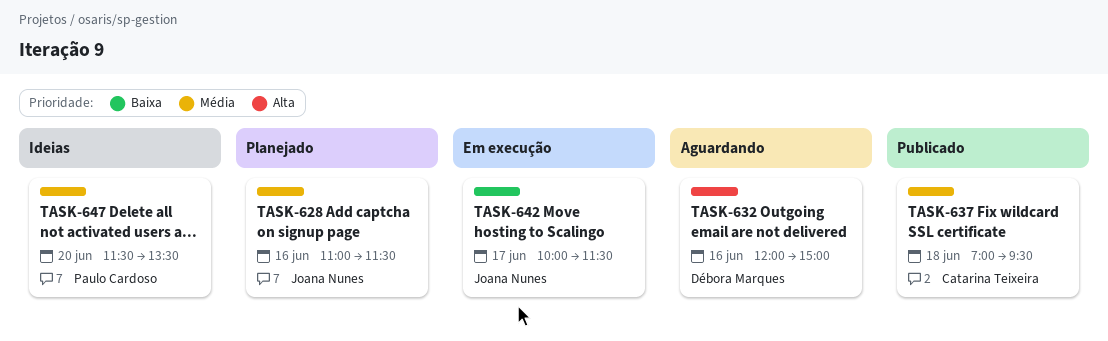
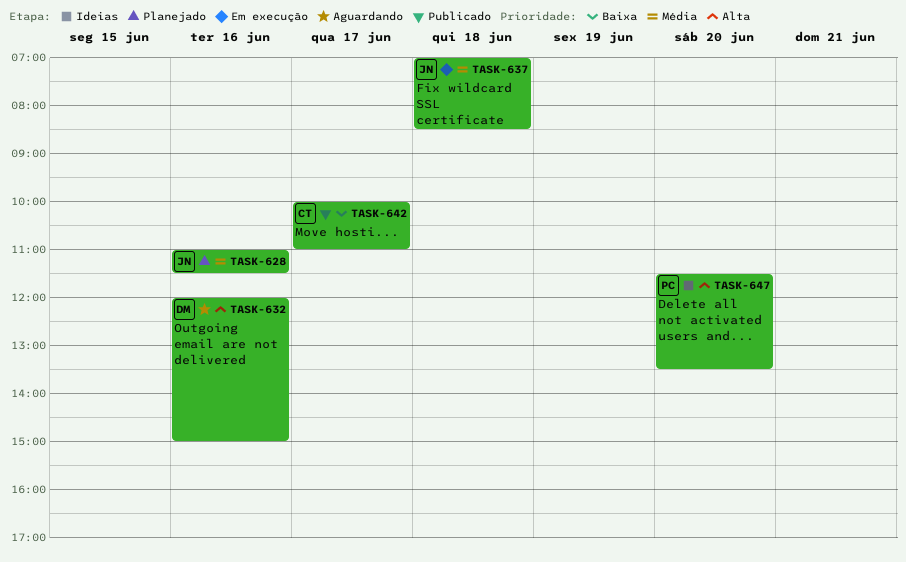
TASK-637, status: Publicado -> Em execução
TASK-637, owner: Catarina Teixeira -> Joana Nunes
TASK-637, ends: 09:30 -> 08:30
TASK-642, status: Em execução -> Publicado
TASK-642, owner: Joana Nunes -> Catarina Teixeira
TASK-642, ends: 11:30 -> 11:00
TASK-647, priority: Média -> Alta

